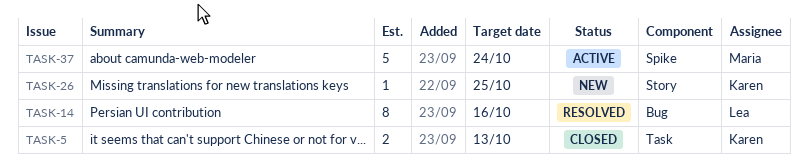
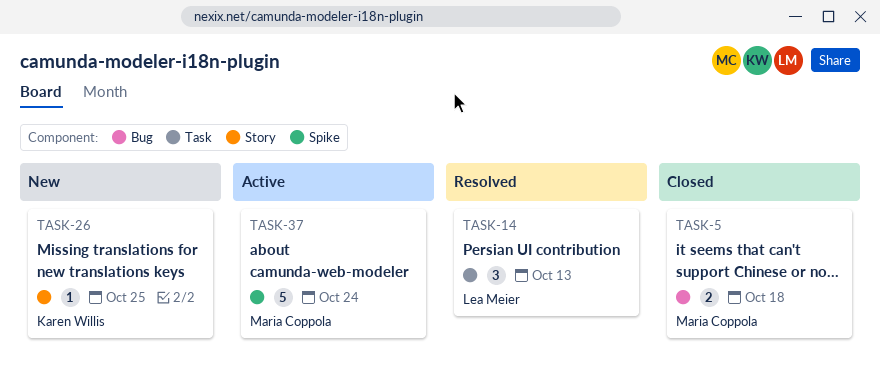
TASK-5, owner: Karen Willis -> Maria Coppola
TASK-5, label: Task -> Bug
TASK-5, due: Oct 13 -> Oct 18
TASK-14, label: Bug -> Task
TASK-14, estimate: 8 -> 3
TASK-14, due: Oct 16 -> Oct 13

